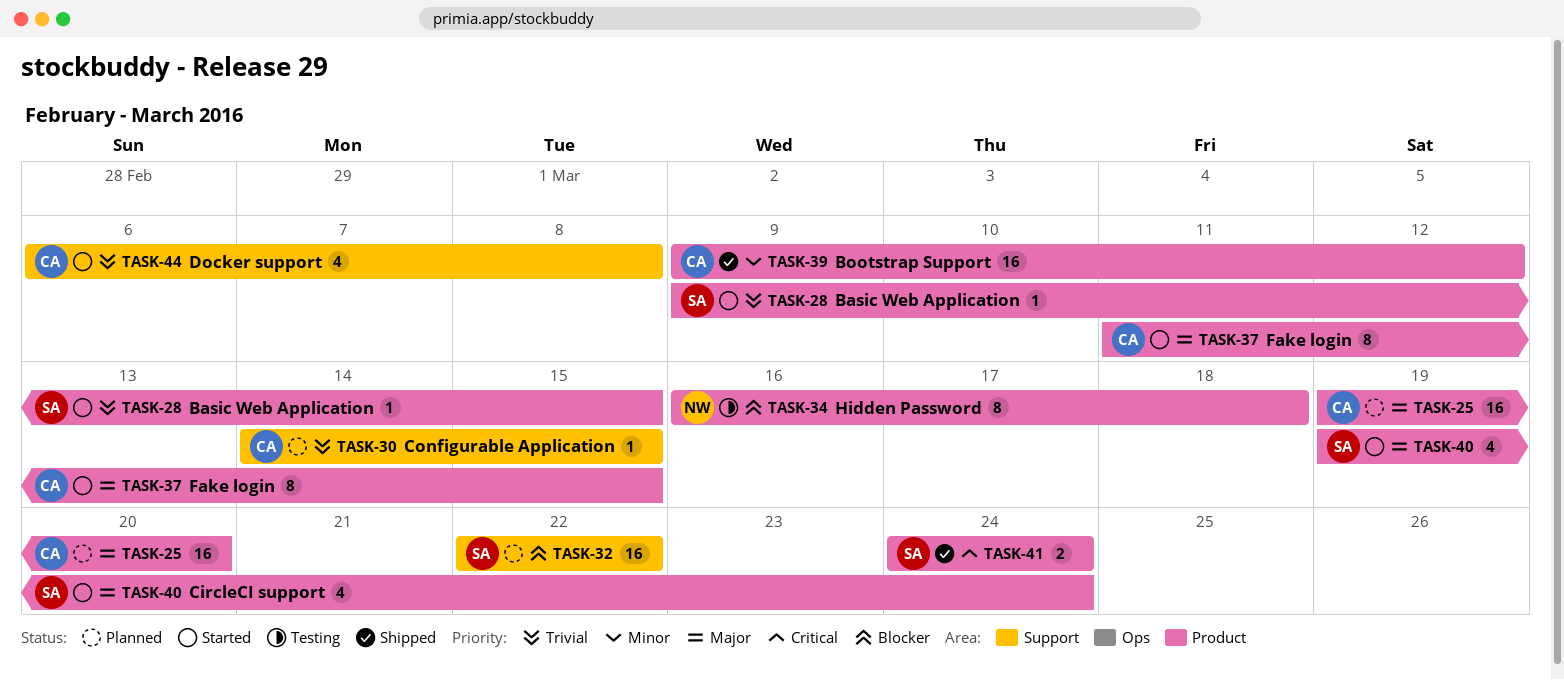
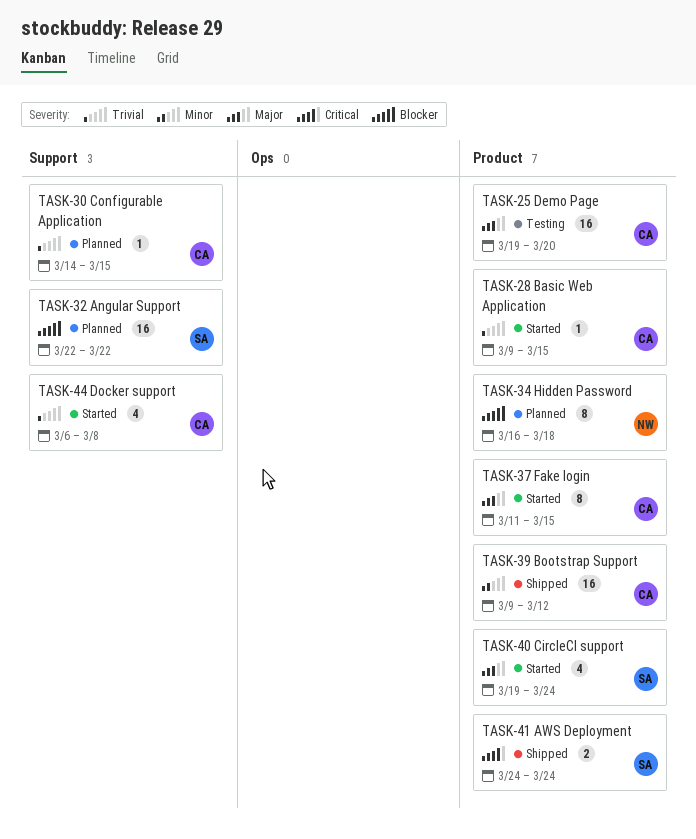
TASK-25, status: Planned -> Testing
TASK-28, owner: SA -> CA
TASK-34, status: Testing -> Planned

